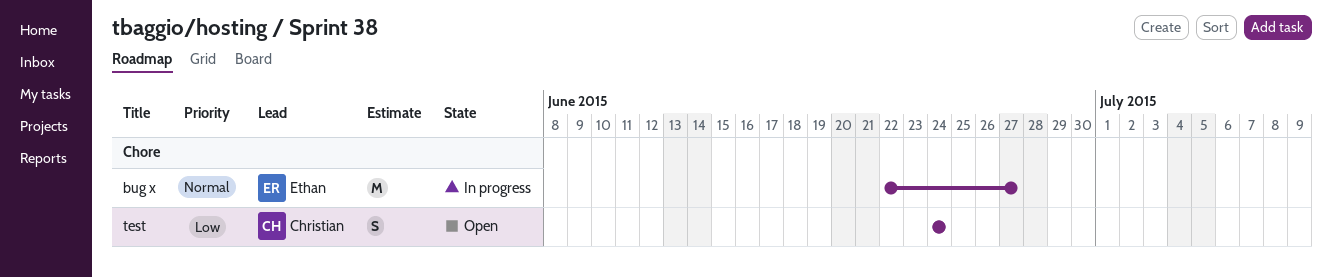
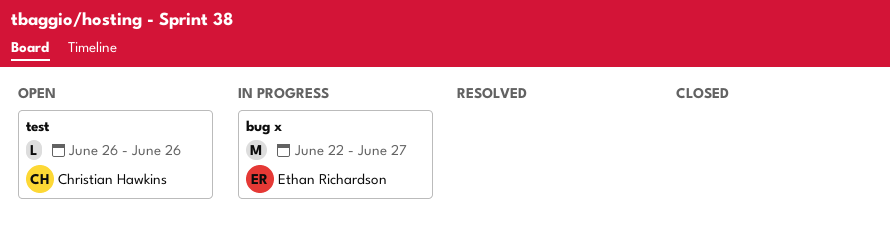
test, estimate: S -> L
test, start: Jun 24 -> Jun 26
test, due: Jun 24 -> Jun 26

